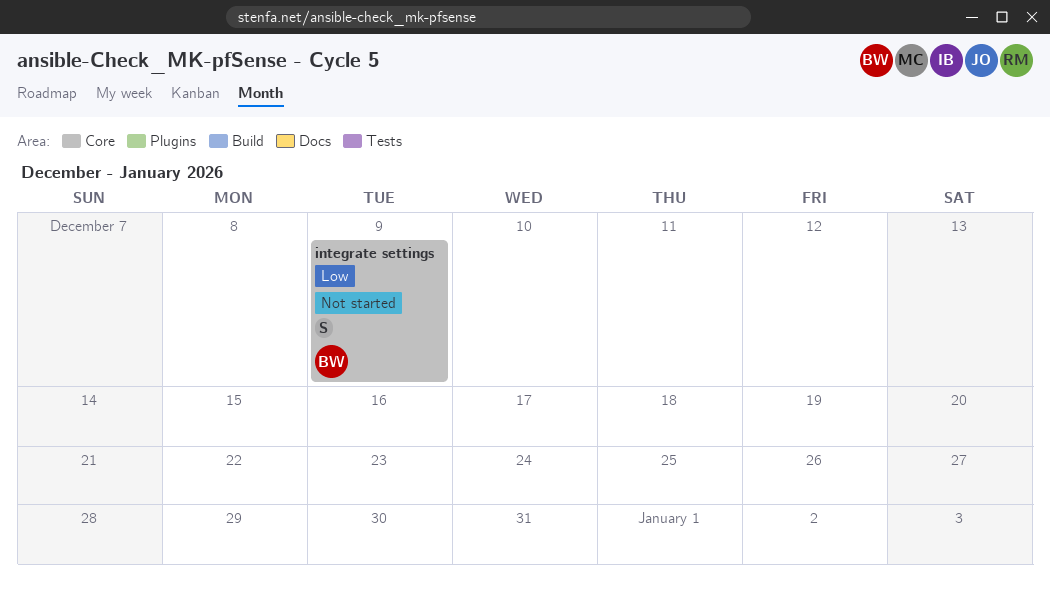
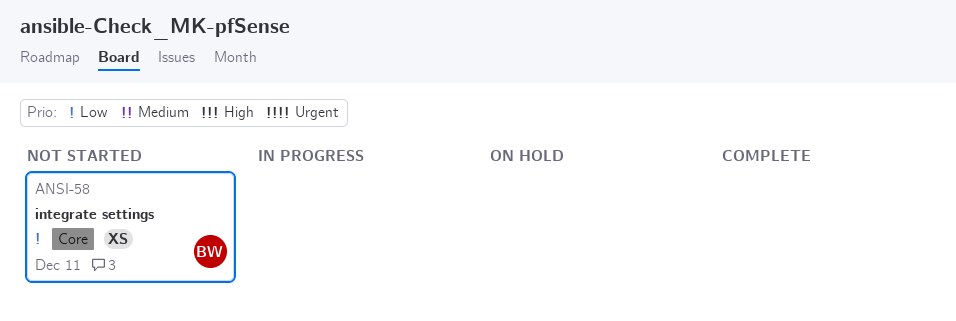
integrate settings, estimate: S -> XS
integrate settings, due: Dec 9 -> Dec 11

